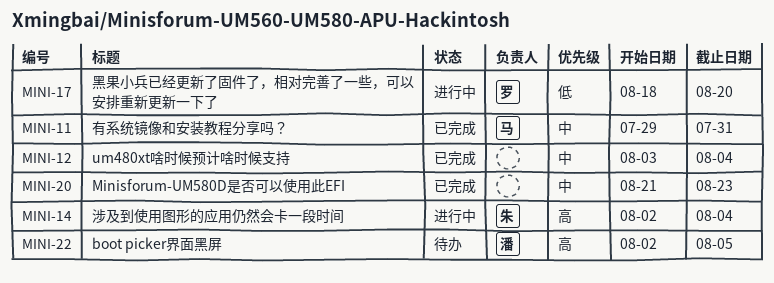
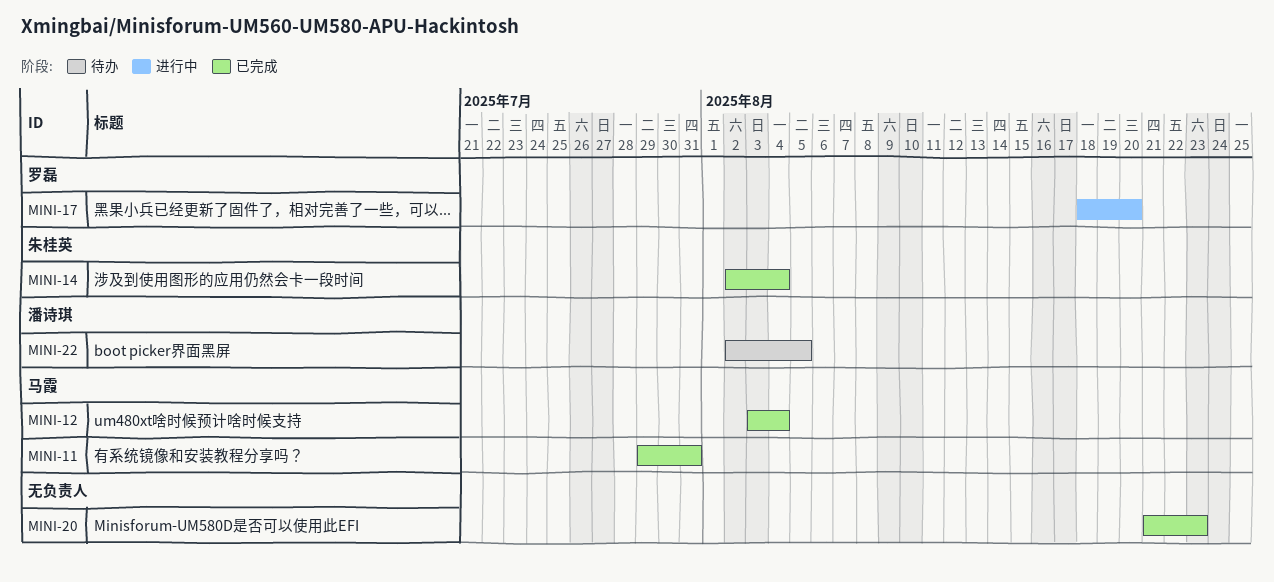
MINI-12, owner: none -> 马霞
MINI-14, status: 进行中 -> 已完成

